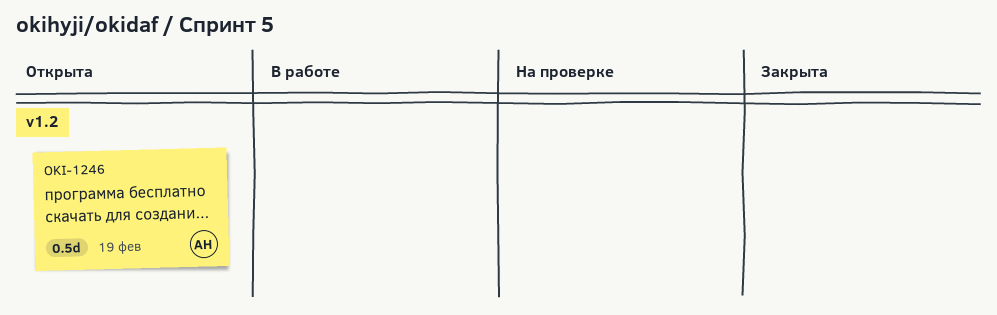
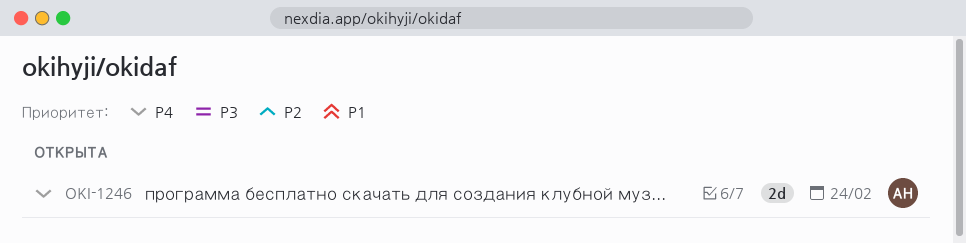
OKI-1246, estimate: 0.5d -> 2d
OKI-1246, due: Feb 19 -> Feb 24

